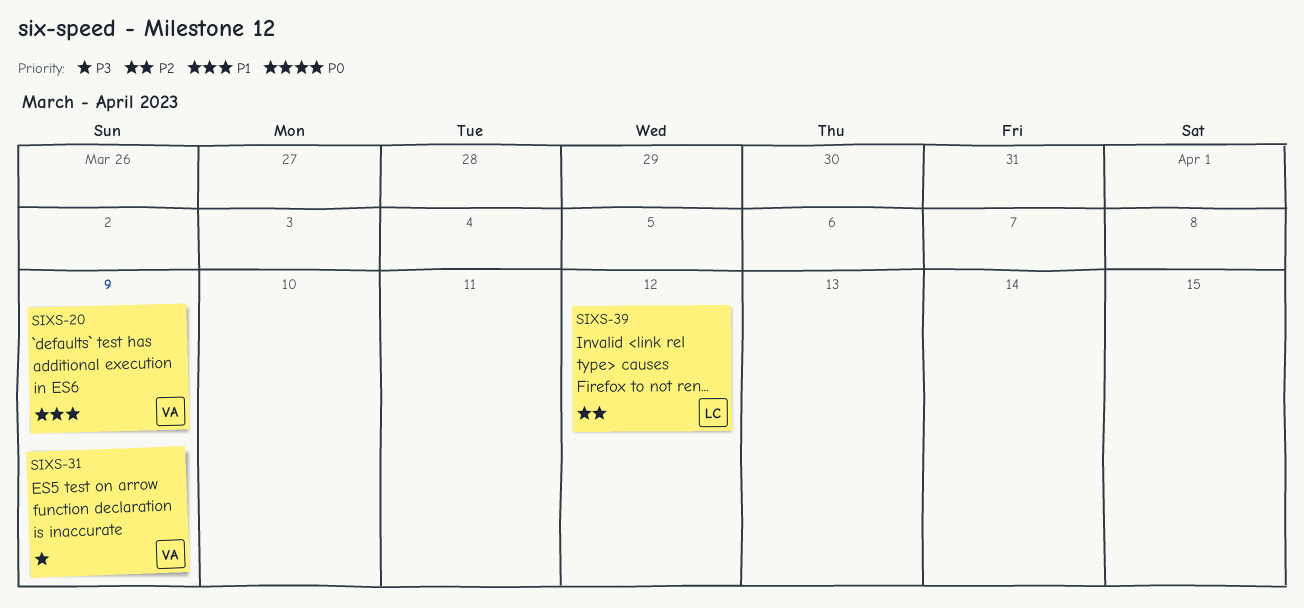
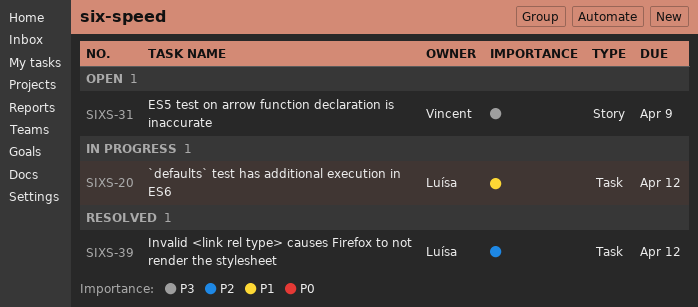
SIXS-20, owner: Vincent -> Luísa
SIXS-20, due: Apr 9 -> Apr 12

